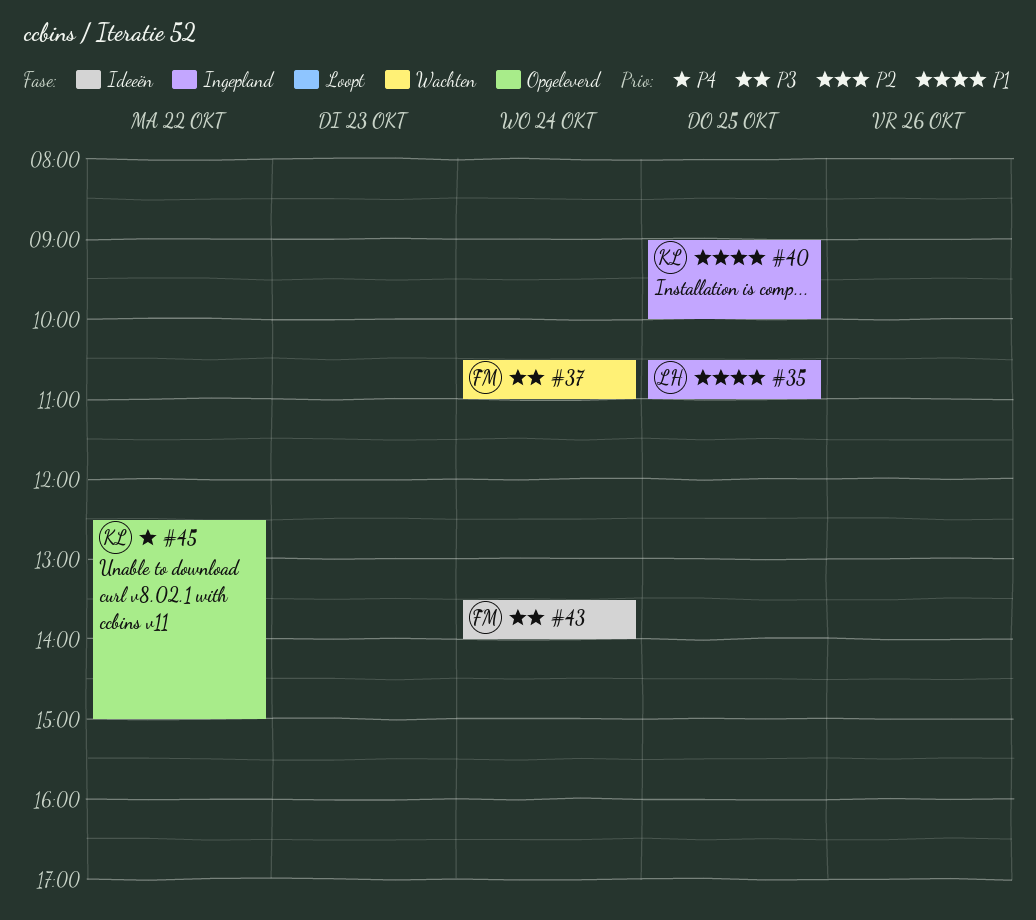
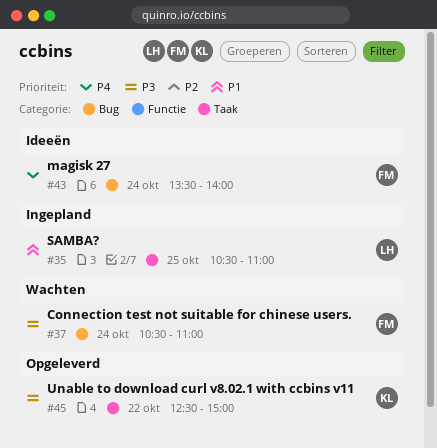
#40: present -> none
#43, priority: P3 -> P4
#45, priority: P4 -> P3

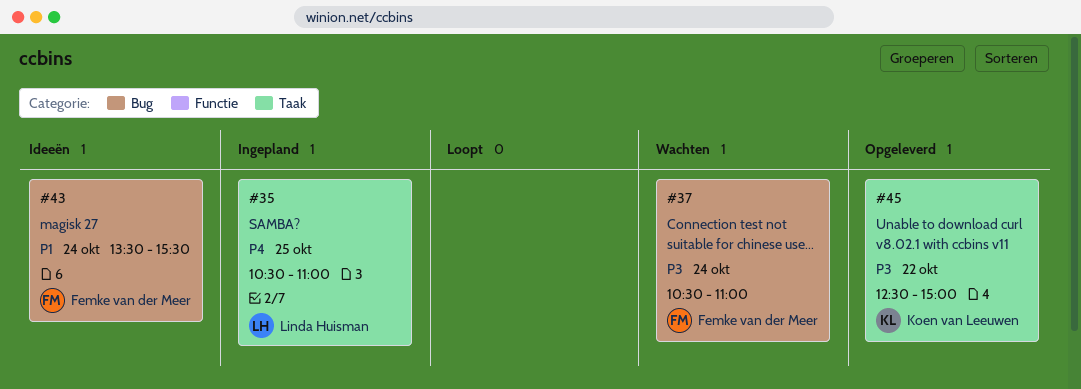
#35, priority: P1 -> P4
#43, priority: P4 -> P1
#43, ends: 14:00 -> 15:30

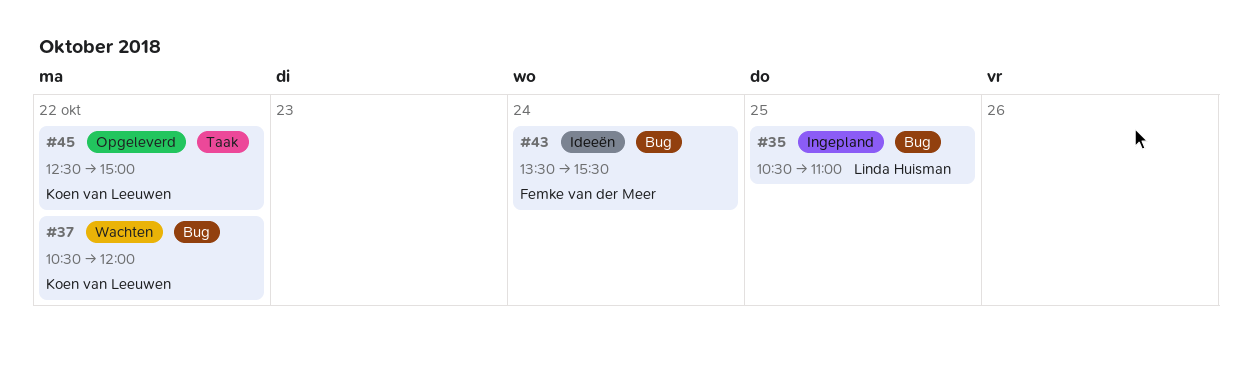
#35, label: Taak -> Bug
#37, owner: Femke van der Meer -> Koen van Leeuwen
#37, day: Oct 24 -> Oct 22
#37, ends: 11:00 -> 12:00

